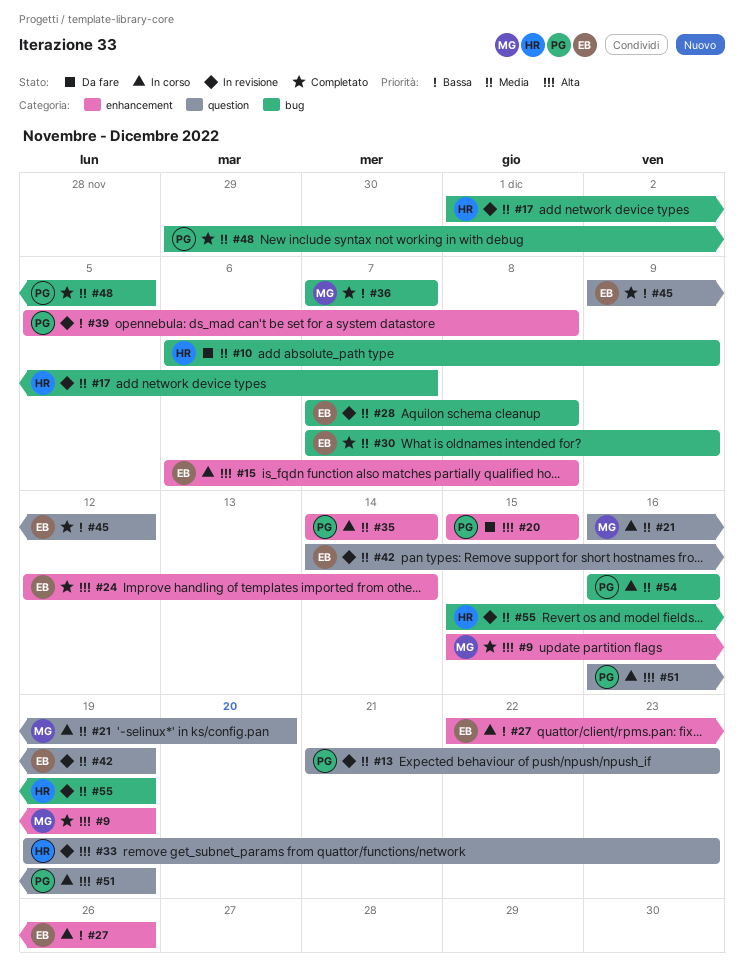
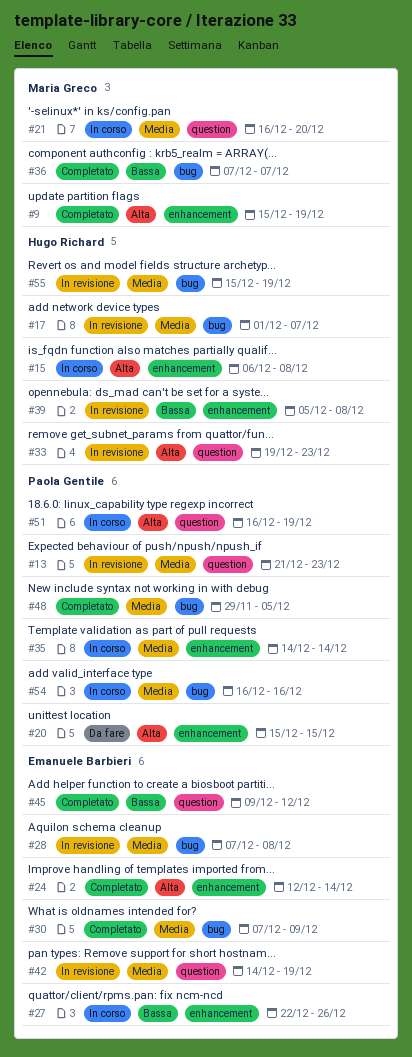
#10: present -> none
#15, owner: Emanuele Barbieri -> Hugo Richard
#39, owner: Paola Gentile -> Hugo Richard

